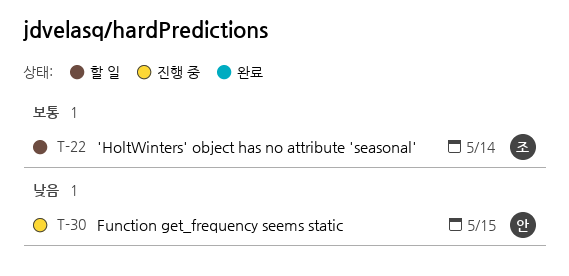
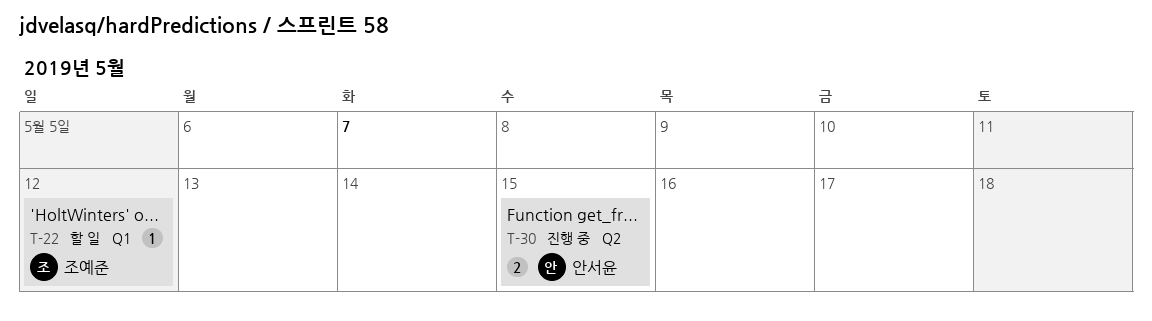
T-22, due: May 14 -> May 12

